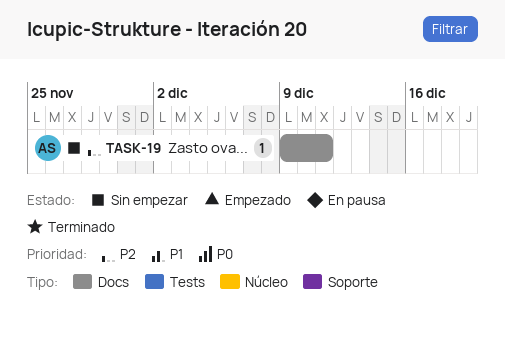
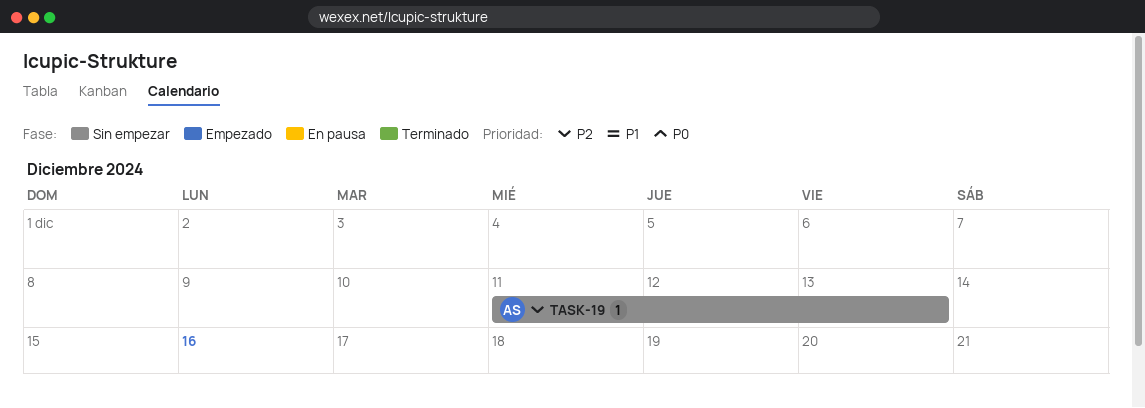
TASK-19, start: Dec 9 -> Dec 11
TASK-19, due: Dec 11 -> Dec 13

